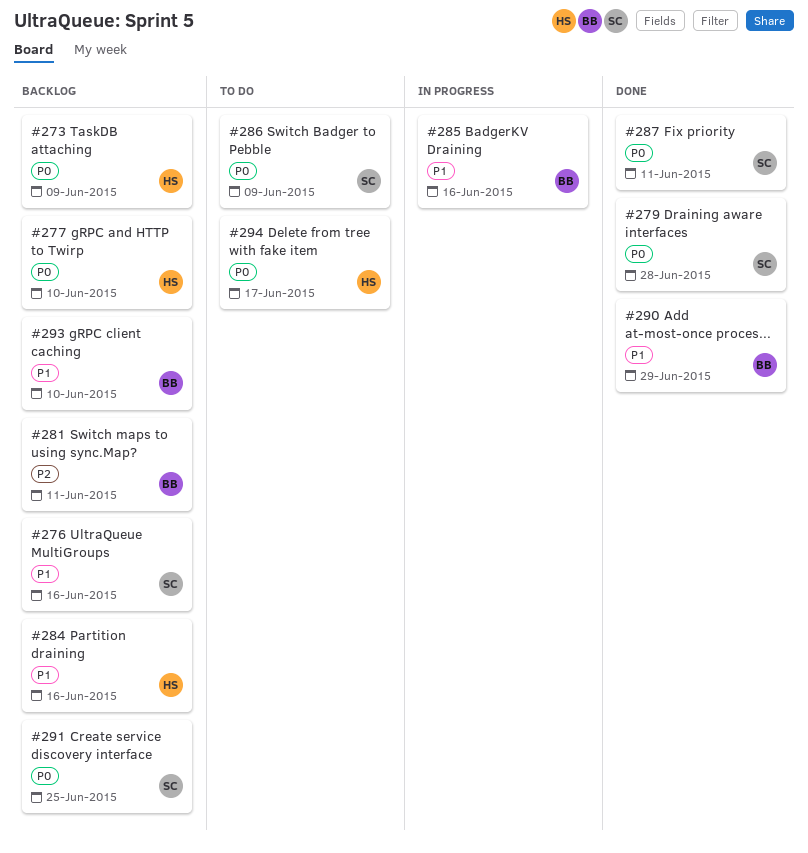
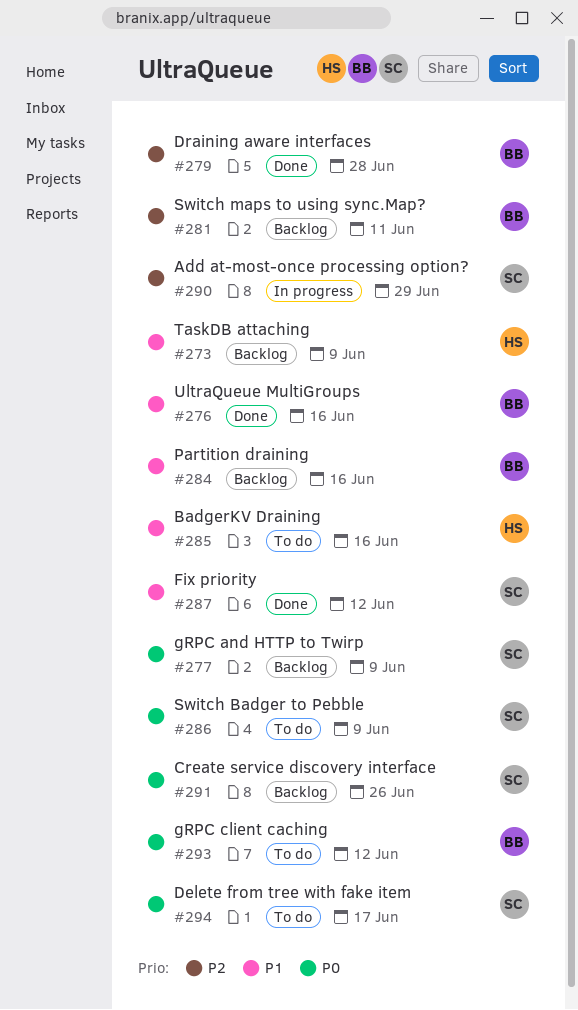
#273, priority: P0 -> P1
#276, status: Backlog -> Done
#276, owner: SC -> BB
#277, owner: HS -> SC
#277, due: Jun 10 -> Jun 9
#279, owner: SC -> BB
#279, priority: P0 -> P2
#284, owner: HS -> BB
#285, status: In progress -> To do
#285, owner: BB -> HS
#287, priority: P0 -> P1
#287, due: Jun 11 -> Jun 12
#290, status: Done -> In progress
#290, owner: BB -> SC
#290, priority: P1 -> P2
#291, due: Jun 25 -> Jun 26
#293, status: Backlog -> To do
#293, priority: P1 -> P0
#293, due: Jun 10 -> Jun 12
#294, owner: HS -> SC

